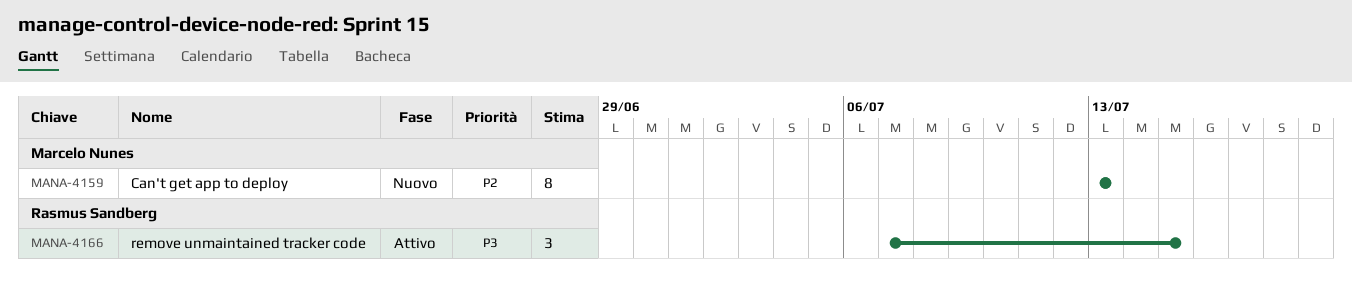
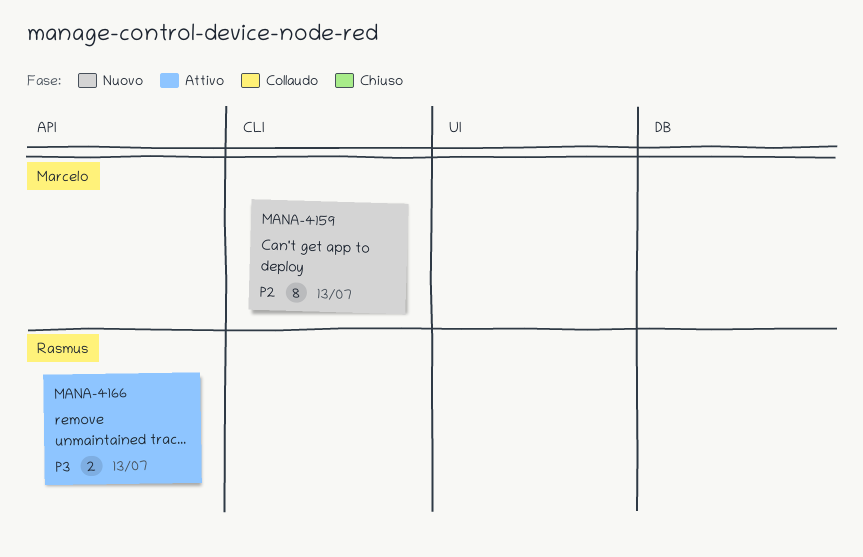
MANA-4166, estimate: 3 -> 2
MANA-4166, due: Jul 15 -> Jul 13

